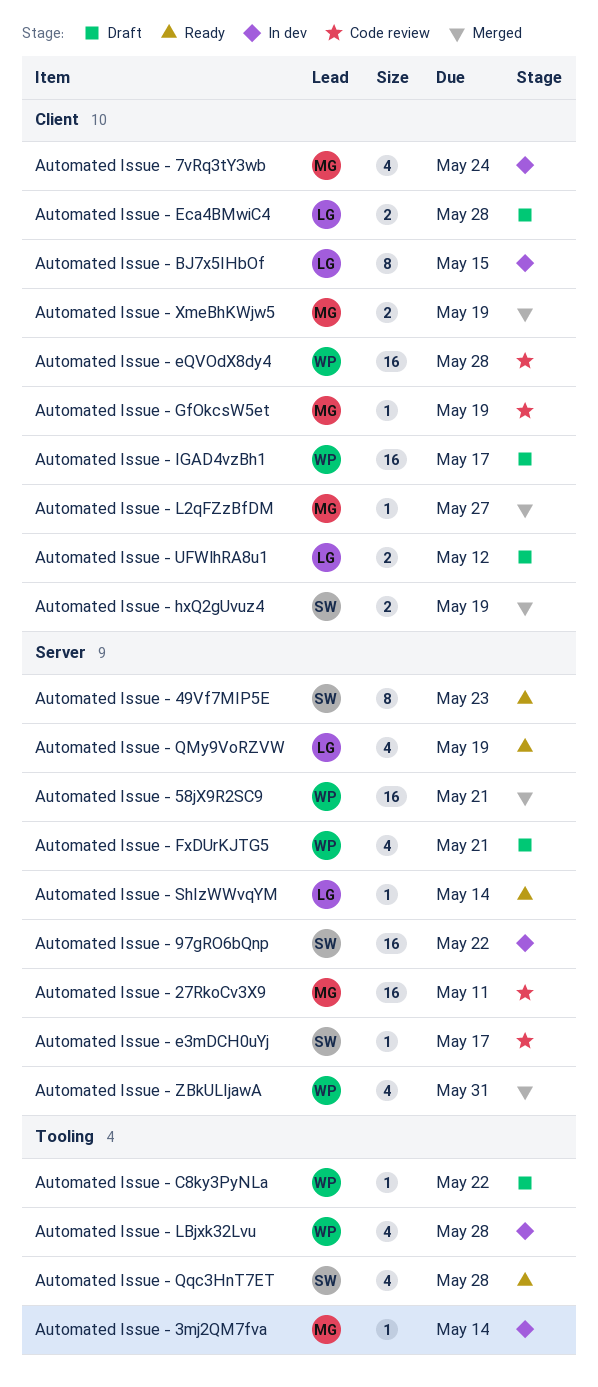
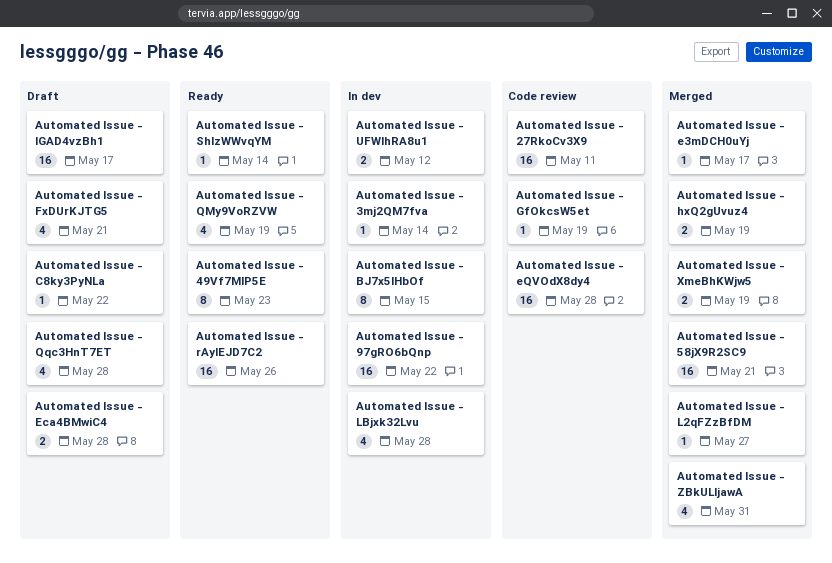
Automated Issue - 7vRq3tY3wb: present -> none
Automated Issue - e3mDCH0uYj, status: Code review -> Merged
Automated Issue - Qqc3HnT7ET, status: Ready -> Draft
Automated Issue - rAyIEJD7C2: none -> present
Automated Issue - UFWlhRA8u1, status: Draft -> In dev

